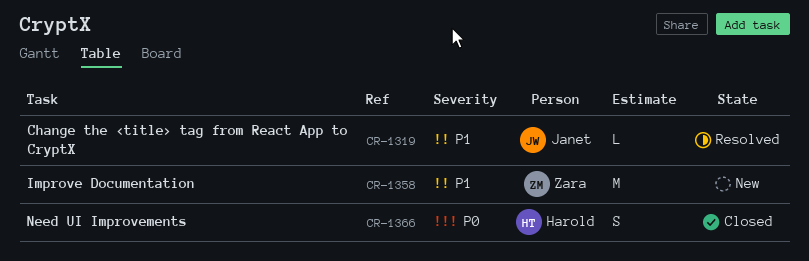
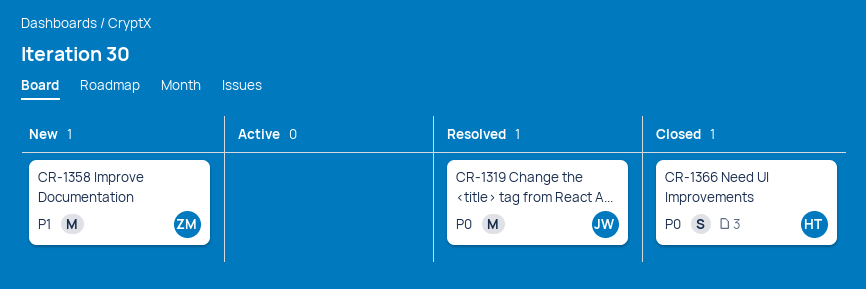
CR-1319, priority: P1 -> P0
CR-1319, estimate: L -> M

